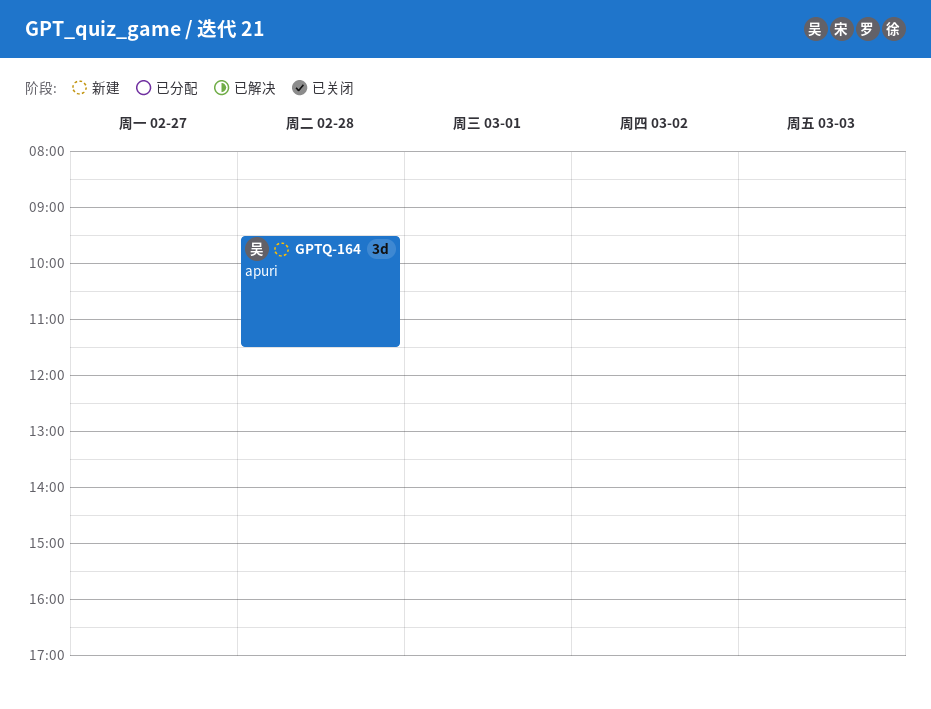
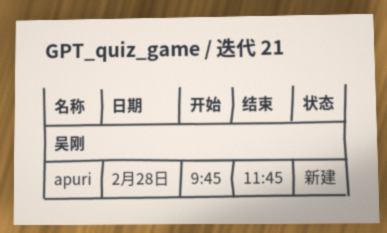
apuri, begins: 09:30 -> 09:45
apuri, ends: 11:30 -> 11:45

